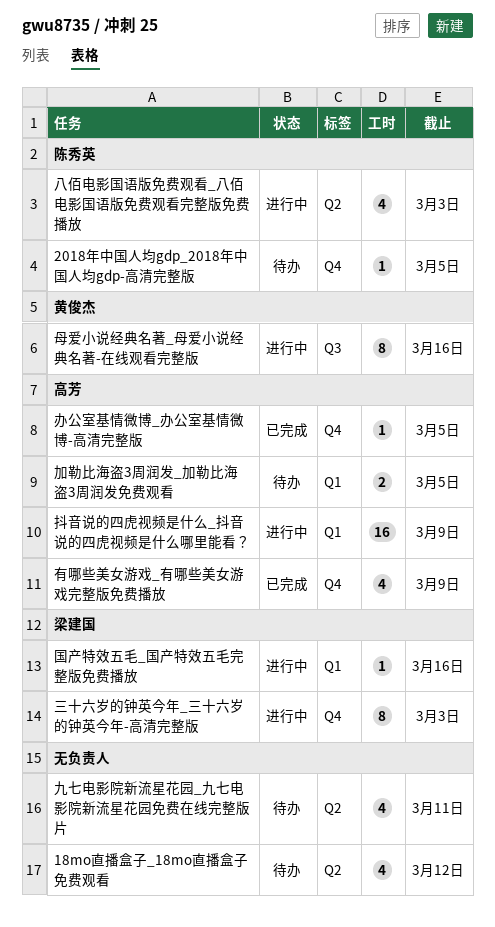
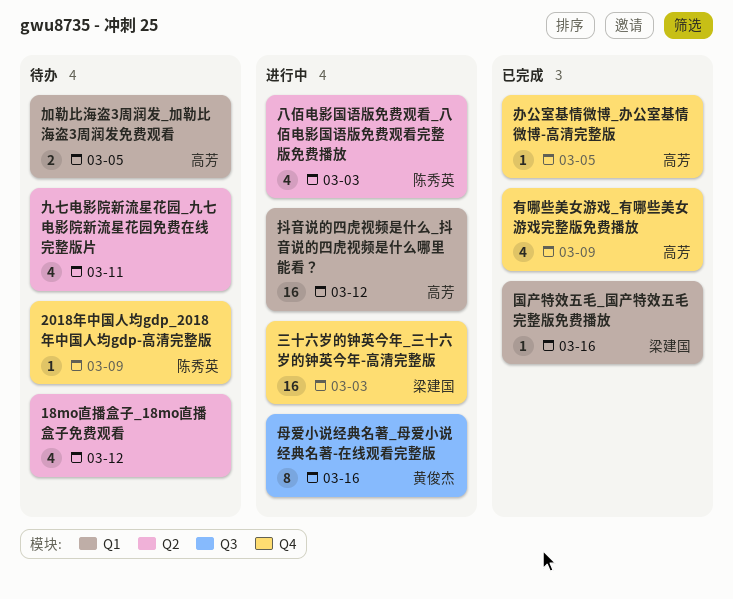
2018年中国人均gdp_2018年中国人均gdp-高清完整版, due: Mar 5 -> Mar 9
三十六岁的钟英今年_三十六岁的钟英今年-高清完整版, estimate: 8 -> 16
国产特效五毛_国产特效五毛完整版免费播放, status: 进行中 -> 已完成
抖音说的四虎视频是什么_抖音说的四虎视频是什么哪里能看？, due: Mar 9 -> Mar 12

